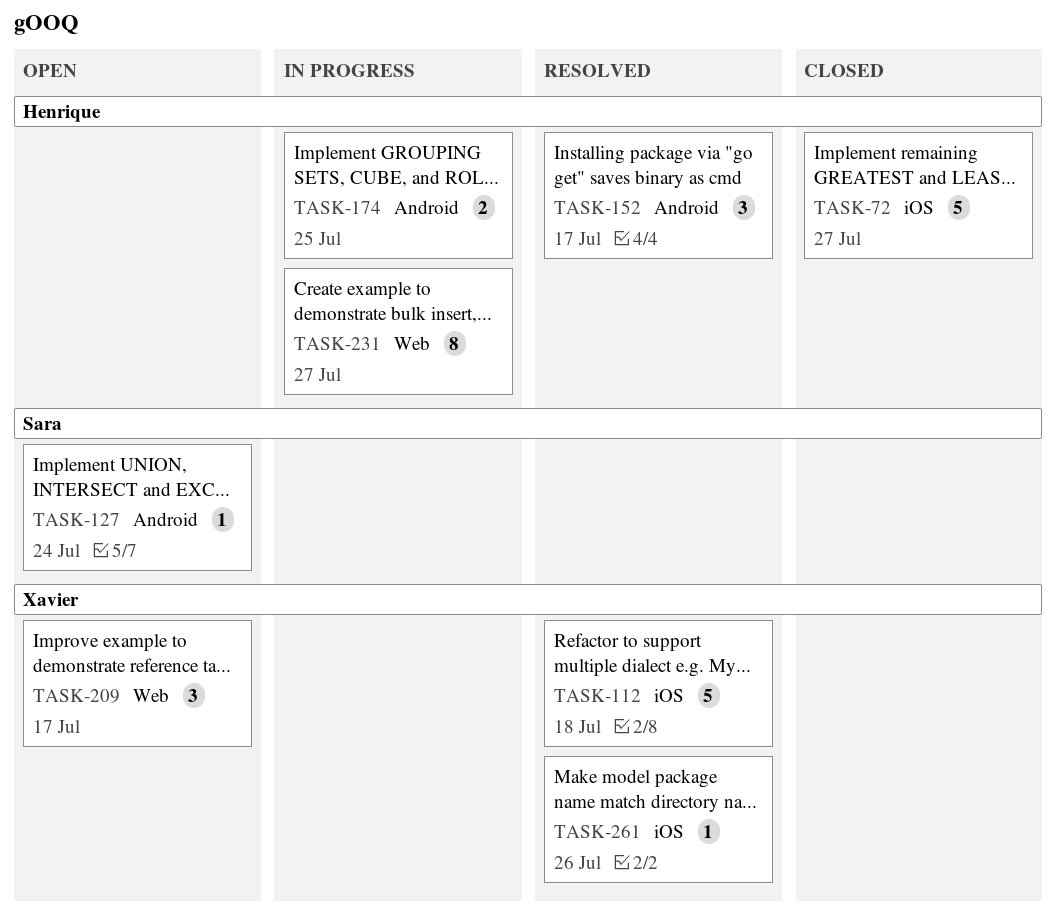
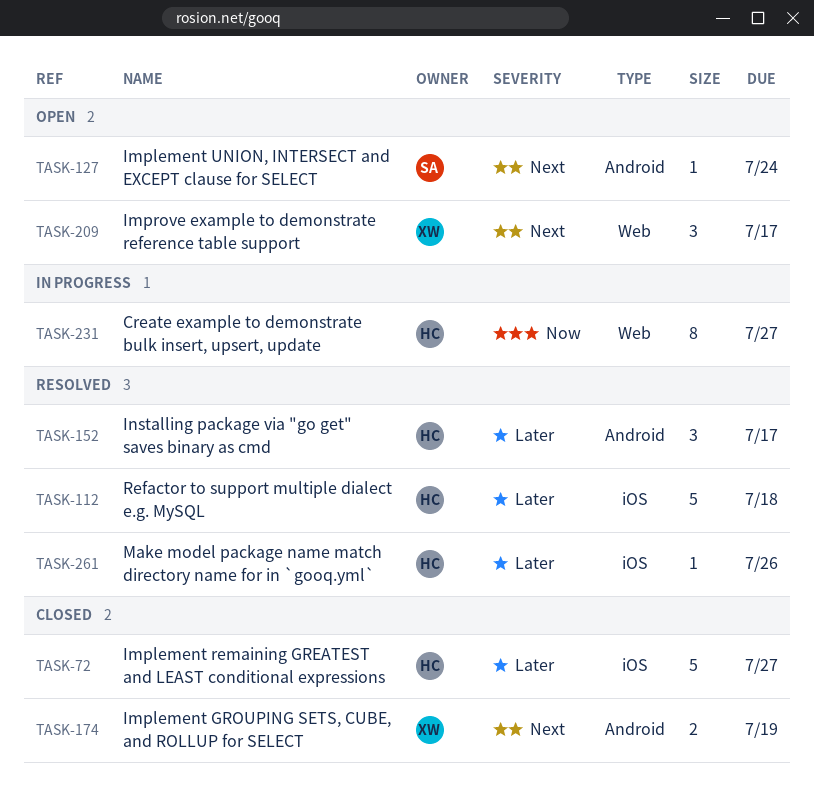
TASK-112, owner: Xavier -> Henrique
TASK-174, status: In progress -> Closed
TASK-174, owner: Henrique -> Xavier
TASK-174, due: Jul 25 -> Jul 19
TASK-261, owner: Xavier -> Henrique

